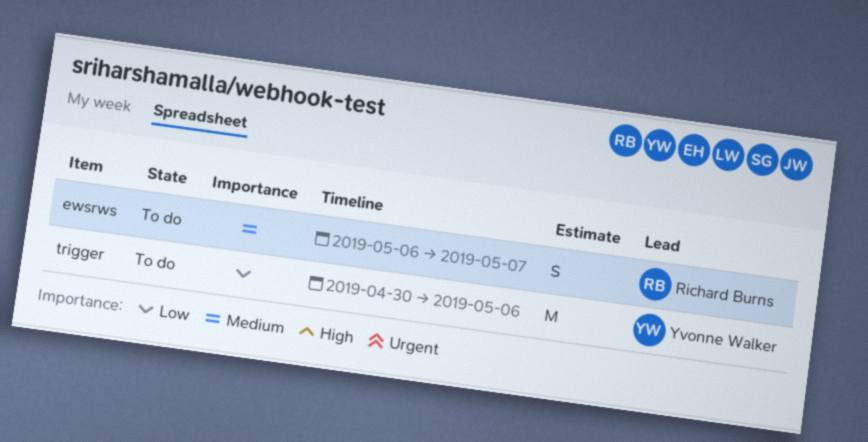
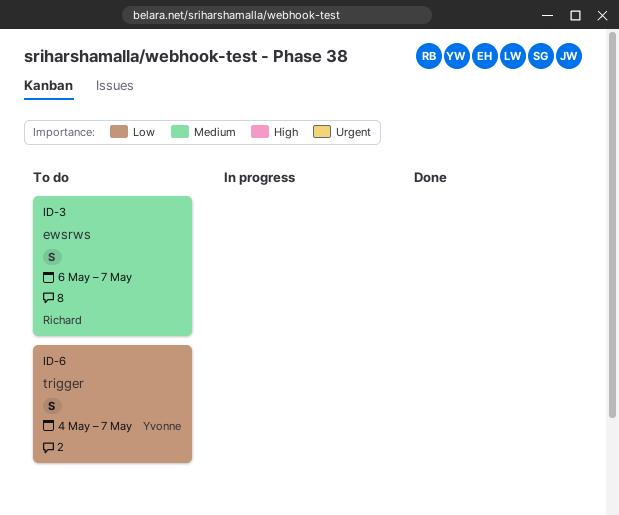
trigger, estimate: M -> S
trigger, start: Apr 30 -> May 4
trigger, due: May 6 -> May 7

